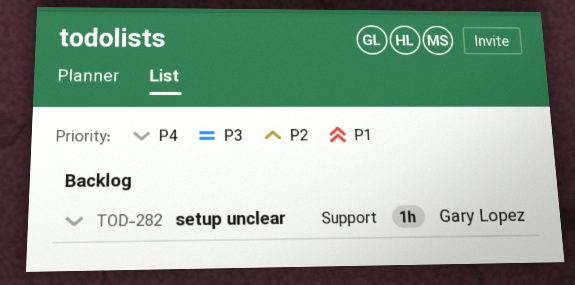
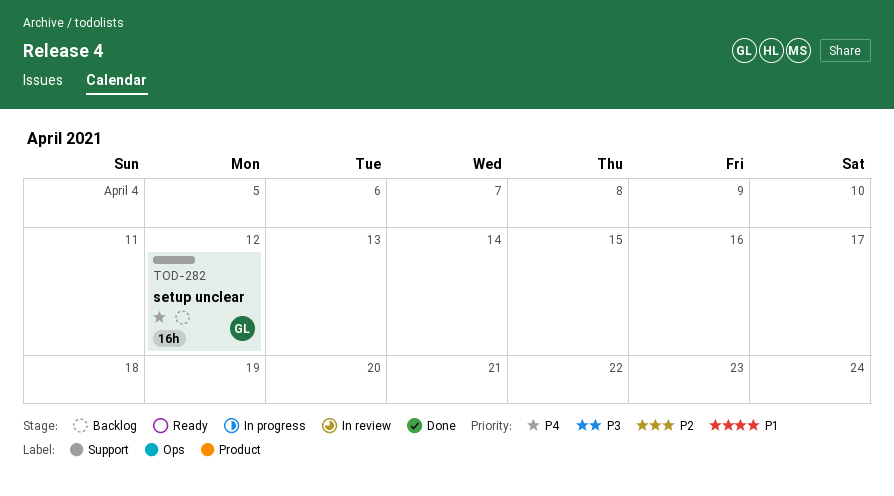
TOD-282, estimate: 1h -> 16h

